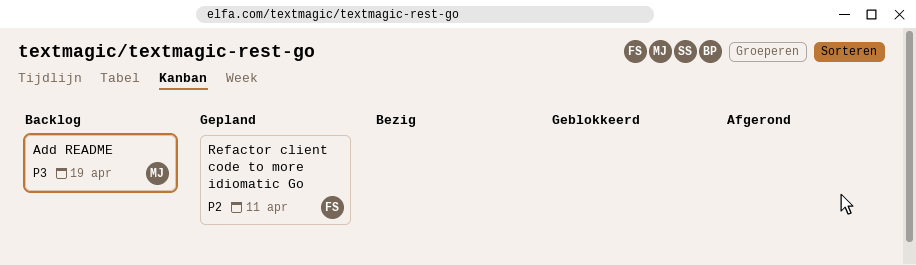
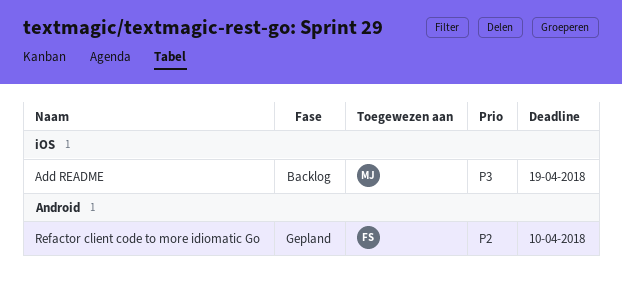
Refactor client code to more idiomatic Go, due: Apr 11 -> Apr 10

